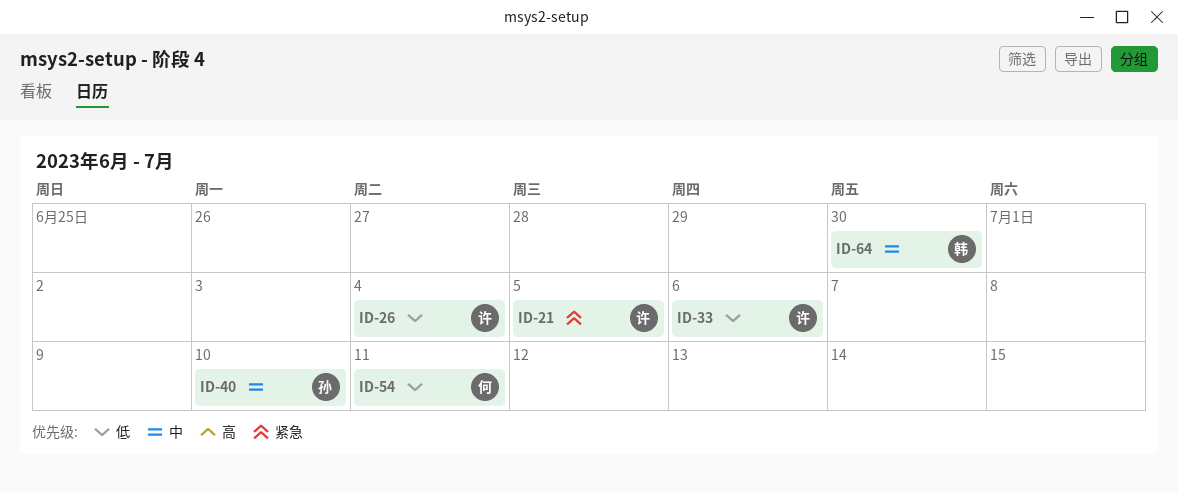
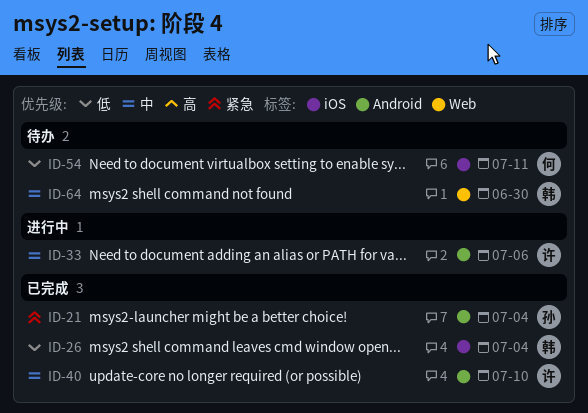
ID-21, owner: 许 -> 孙
ID-21, due: Jul 5 -> Jul 4
ID-26, owner: 许 -> 韩
ID-33, priority: 低 -> 中
ID-40, owner: 孙 -> 许

